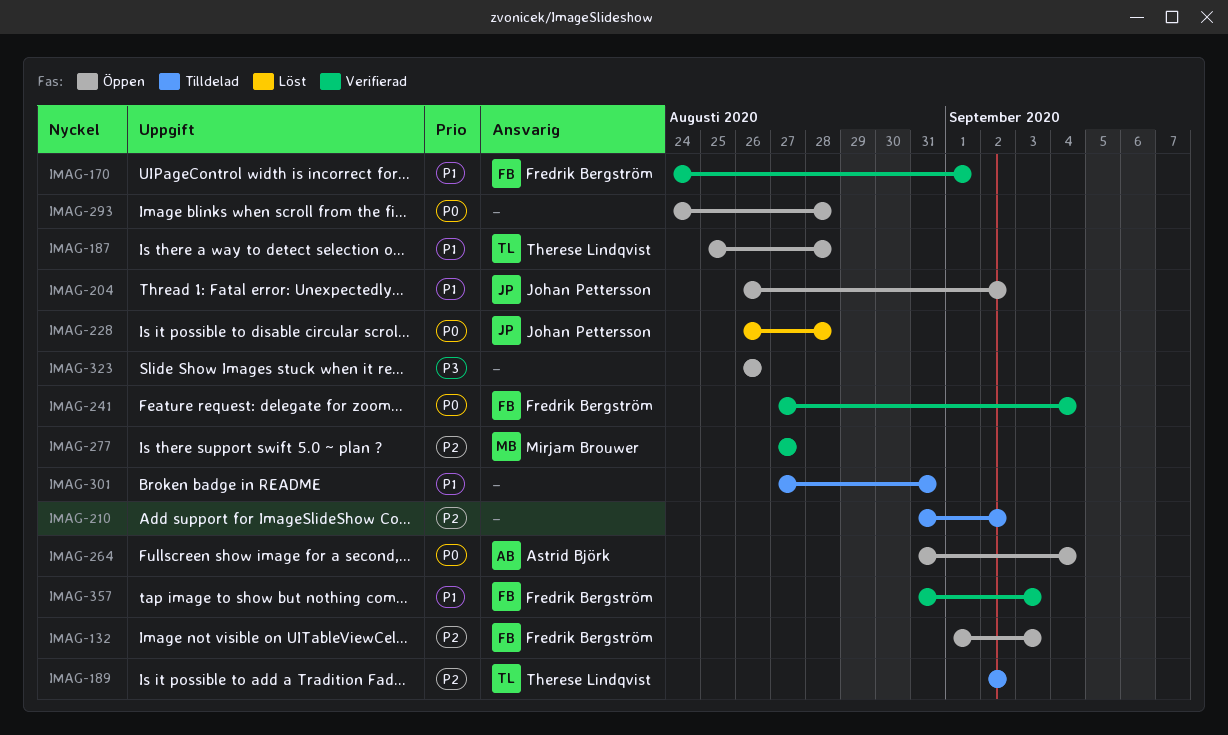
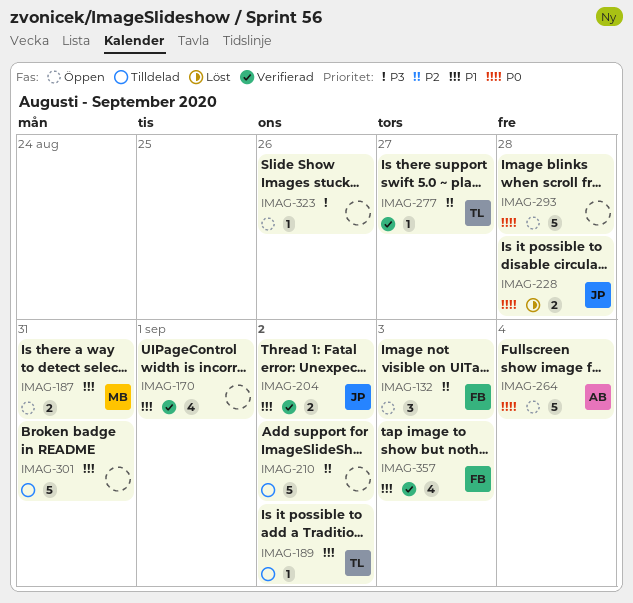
IMAG-170, owner: Fredrik Bergström -> none
IMAG-187, owner: Therese Lindqvist -> Mirjam Brouwer
IMAG-187, due: Aug 28 -> Aug 31
IMAG-189, priority: P2 -> P1
IMAG-204, status: Öppen -> Verifierad
IMAG-241: present -> none
IMAG-277, owner: Mirjam Brouwer -> Therese Lindqvist

